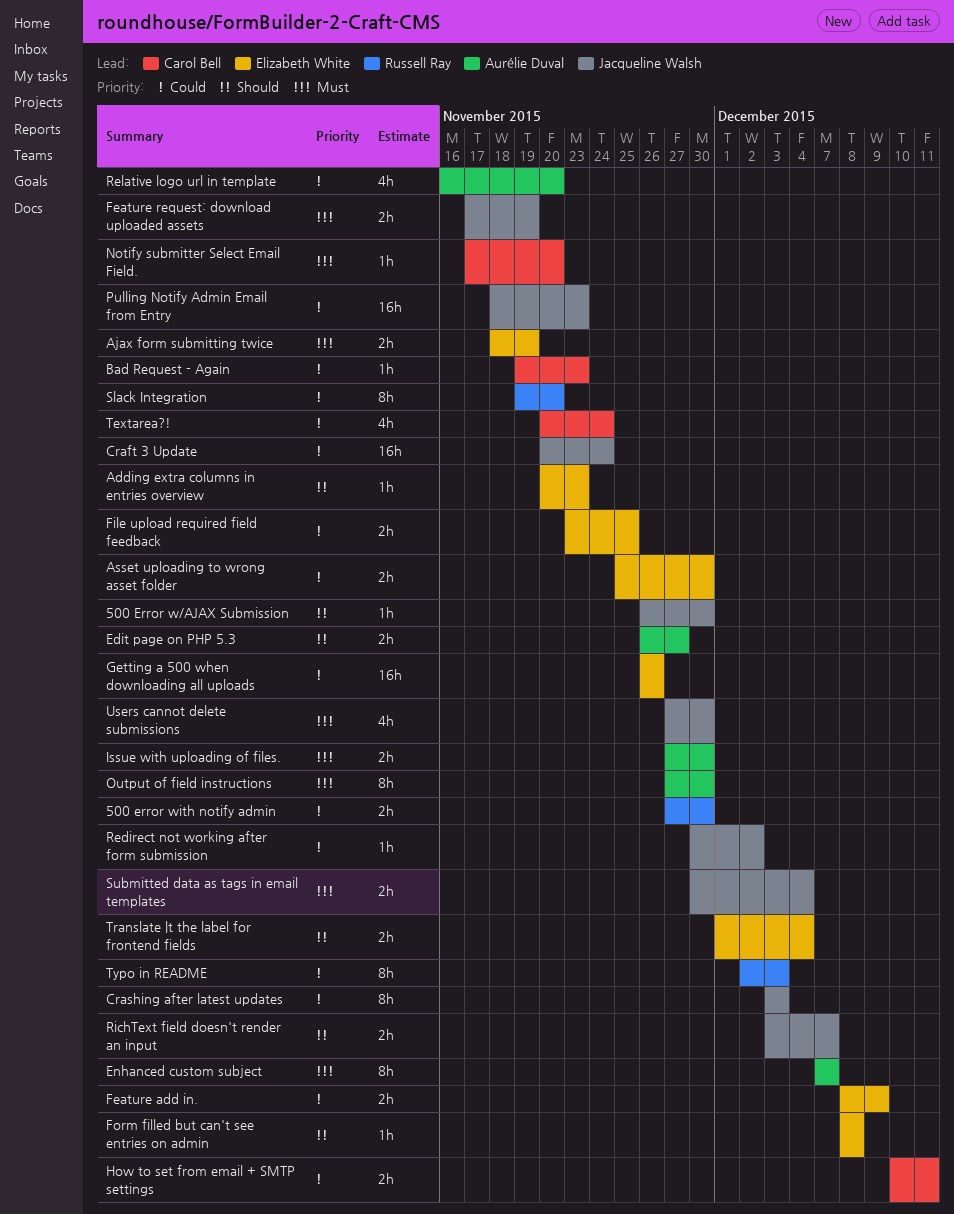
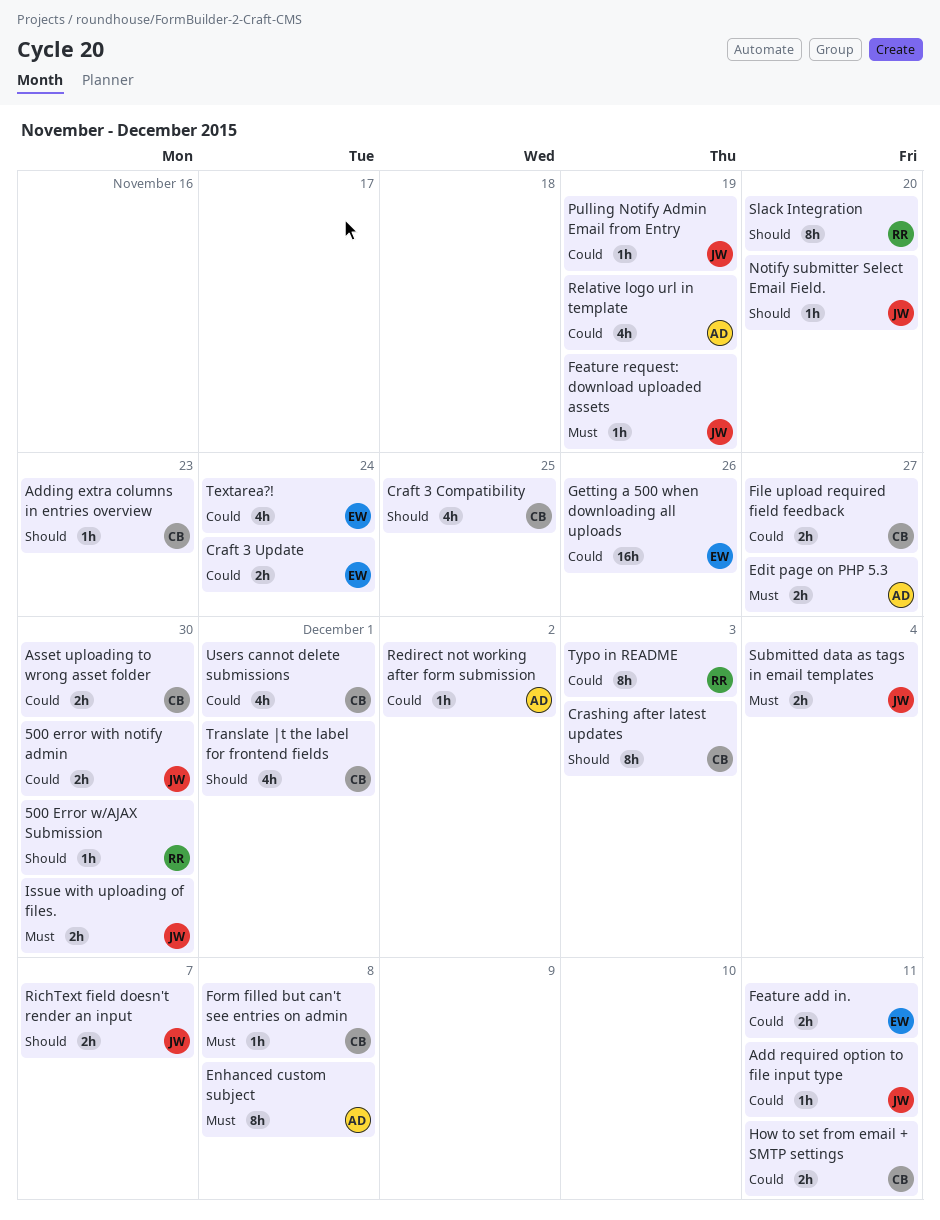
500 Error w/AJAX Submission, owner: Jacqueline Walsh -> Russell Ray
500 error with notify admin, owner: Russell Ray -> Jacqueline Walsh
Add required option to file input type: none -> present
Adding extra columns in entries overview, owner: Elizabeth White -> Carol Bell
Ajax form submitting twice: present -> none
Asset uploading to wrong asset folder, owner: Elizabeth White -> Carol Bell
Bad Request - Again: present -> none
Craft 3 Compatibility: none -> present
Craft 3 Update, owner: Jacqueline Walsh -> Elizabeth White
Craft 3 Update, estimate: 16h -> 2h
Crashing after latest updates, owner: Jacqueline Walsh -> Carol Bell
Crashing after latest updates, priority: Could -> Should
Edit page on PHP 5.3, priority: Should -> Must
Enhanced custom subject, due: Dec 7 -> Dec 8
Feature add in., due: Dec 9 -> Dec 11
Feature request: download uploaded assets, estimate: 2h -> 1h
File upload required field feedback, owner: Elizabeth White -> Carol Bell
File upload required field feedback, due: Nov 25 -> Nov 27
Form filled but can't see entries on admin, owner: Elizabeth White -> Carol Bell
Form filled but can't see entries on admin, priority: Should -> Must
Issue with uploading of files., owner: Aurélie Duval -> Jacqueline Walsh
Notify submitter Select Email Field., owner: Carol Bell -> Jacqueline Walsh
Notify submitter Select Email Field., priority: Must -> Should
Output of field instructions: present -> none
Pulling Notify Admin Email from Entry, estimate: 16h -> 1h
Pulling Notify Admin Email from Entry, due: Nov 23 -> Nov 19
Redirect not working after form submission, owner: Jacqueline Walsh -> Aurélie Duval
Relative logo url in template, due: Nov 20 -> Nov 19
Slack Integration, priority: Could -> Should
Textarea?!, owner: Carol Bell -> Elizabeth White
Translate |t the label for frontend fields, owner: Elizabeth White -> Carol Bell
Translate |t the label for frontend fields, estimate: 2h -> 4h
Translate |t the label for frontend fields, due: Dec 4 -> Dec 1
Users cannot delete submissions, owner: Jacqueline Walsh -> Carol Bell
Users cannot delete submissions, priority: Must -> Could
Users cannot delete submissions, due: Nov 30 -> Dec 1

